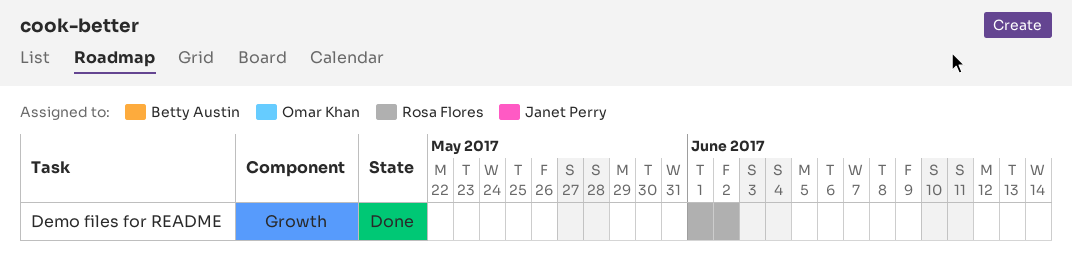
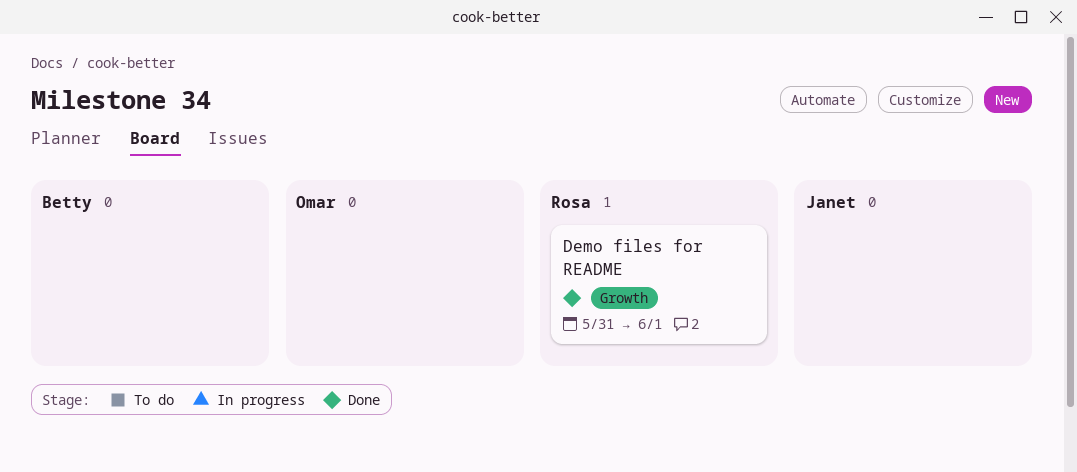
Demo files for README, start: Jun 1 -> May 31
Demo files for README, due: Jun 2 -> Jun 1

